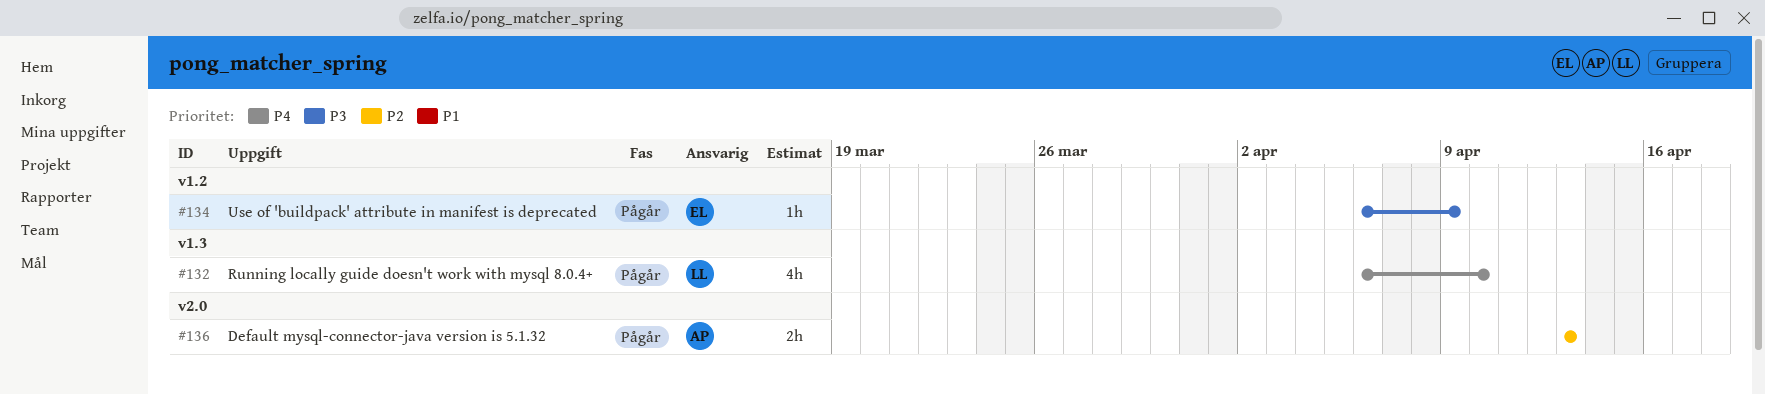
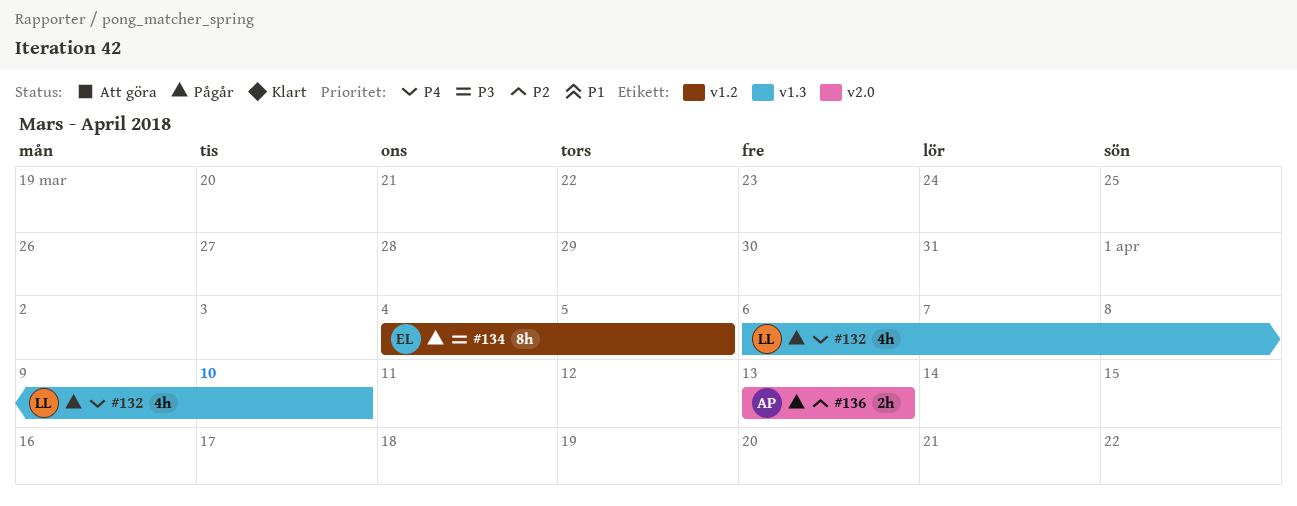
#134, estimate: 1h -> 8h
#134, start: Apr 6 -> Apr 4
#134, due: Apr 9 -> Apr 5

